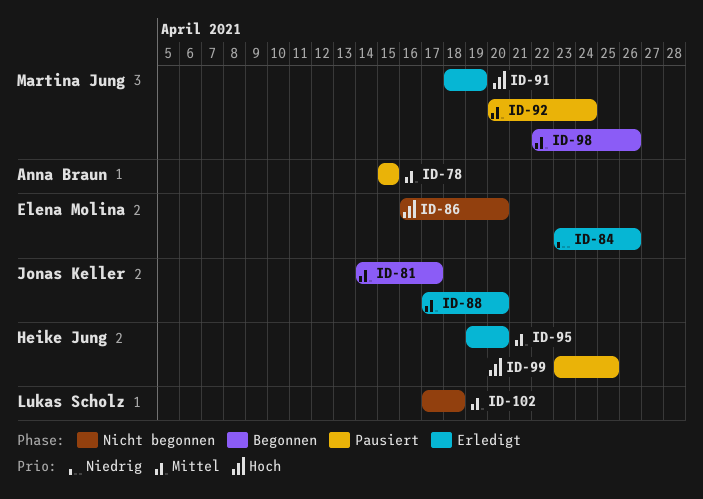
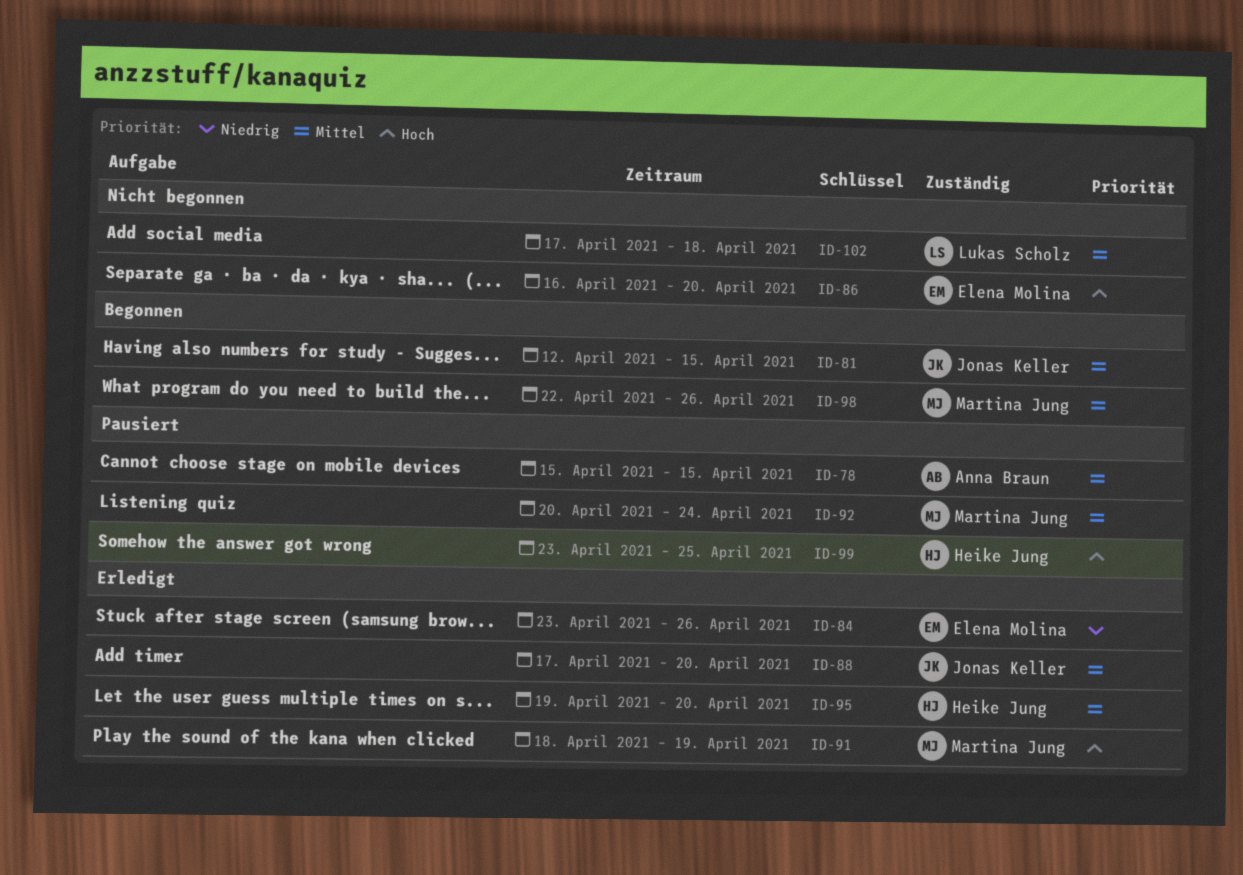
ID-81, start: Apr 14 -> Apr 12
ID-81, due: Apr 17 -> Apr 15

